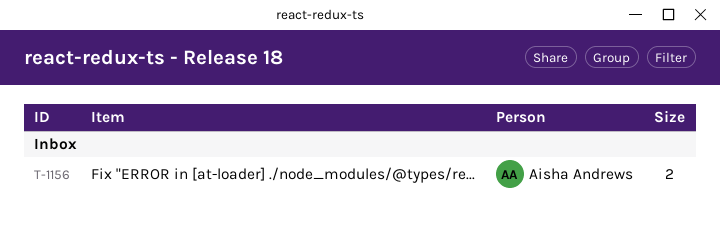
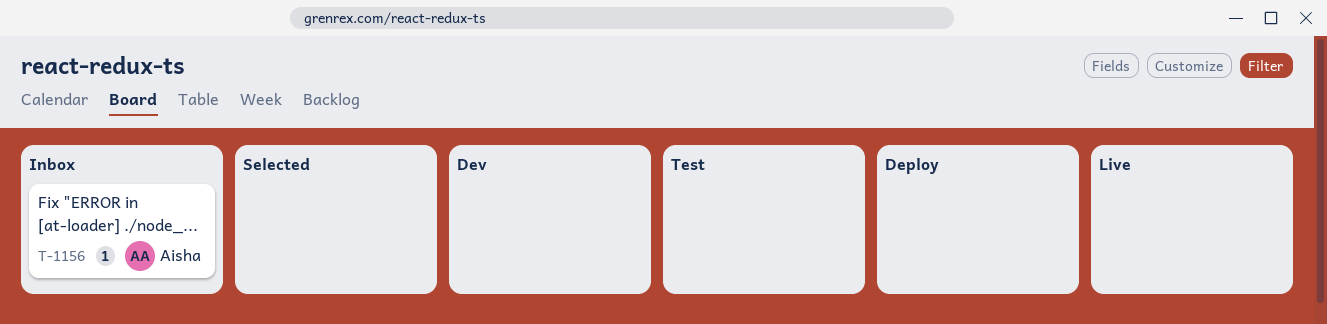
T-1156, estimate: 2 -> 1

